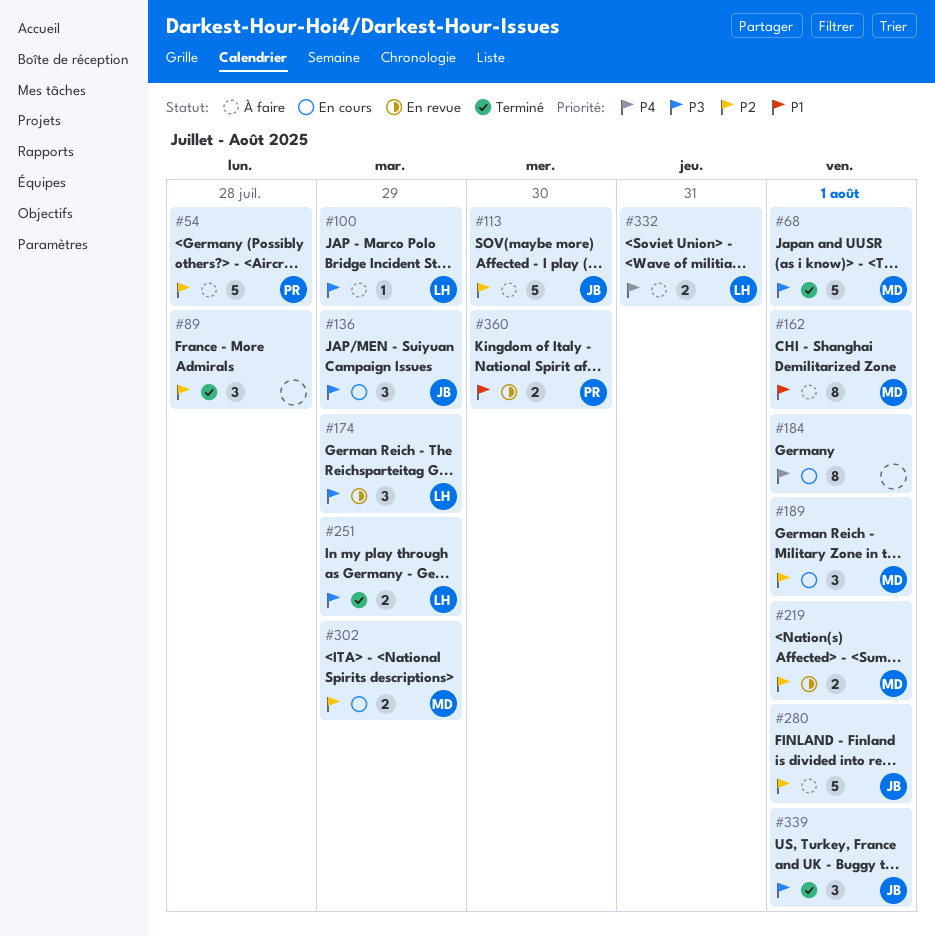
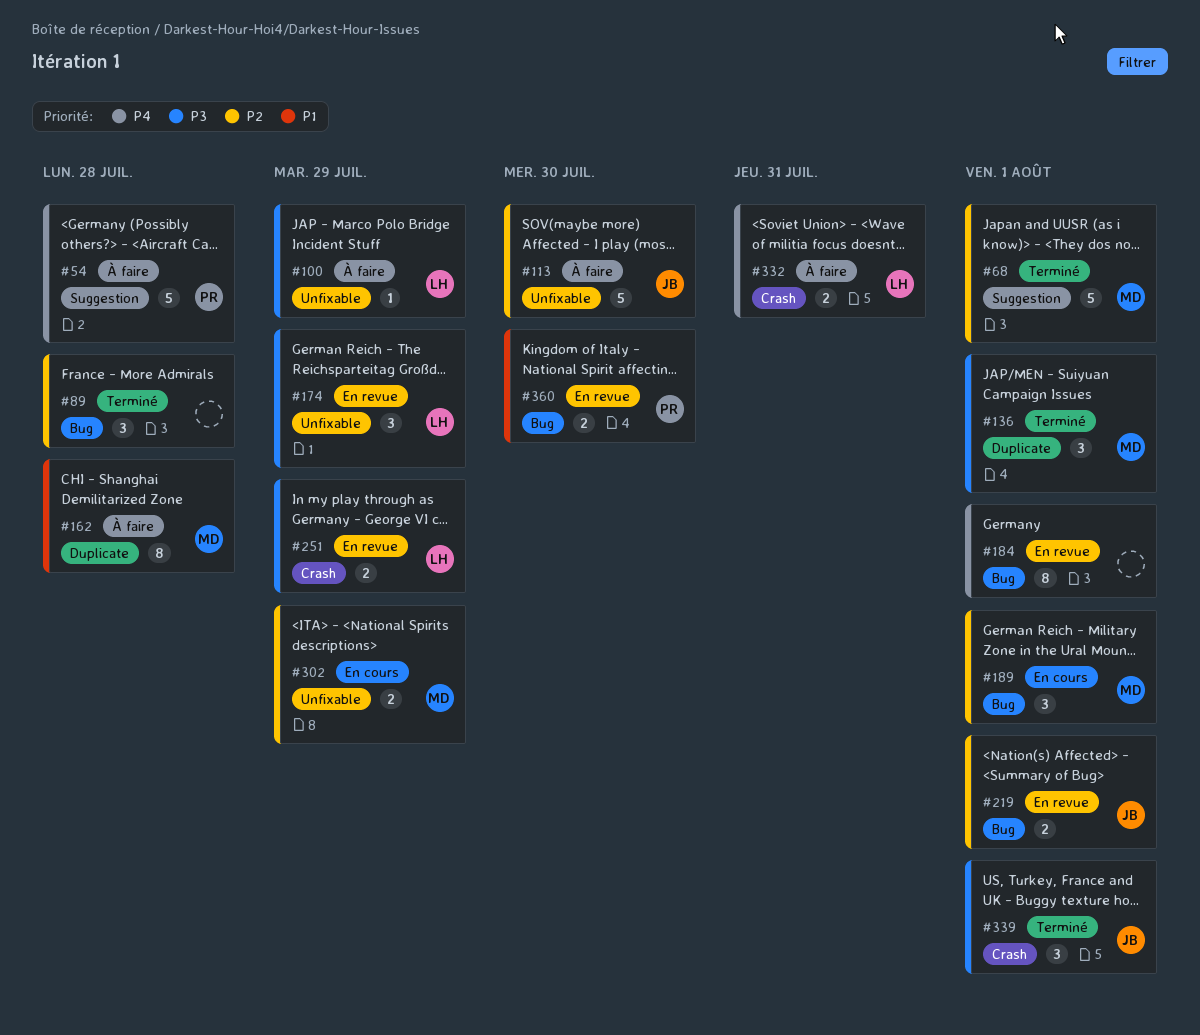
#54, priority: P2 -> P4
#68, priority: P3 -> P2
#136, status: En cours -> Terminé
#136, owner: JB -> MD
#136, due: Jul 29 -> Aug 1
#162, due: Aug 1 -> Jul 28
#184, status: En cours -> En revue
#219, owner: MD -> JB
#251, status: Terminé -> En revue
#280: present -> none

